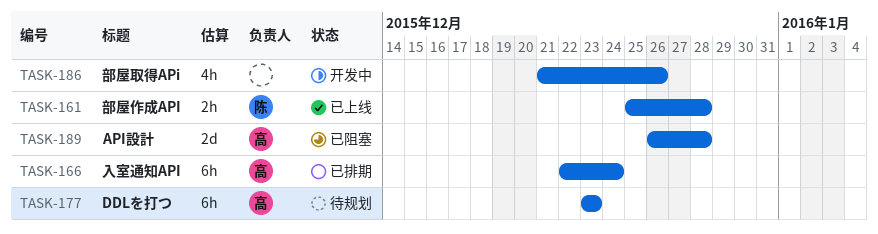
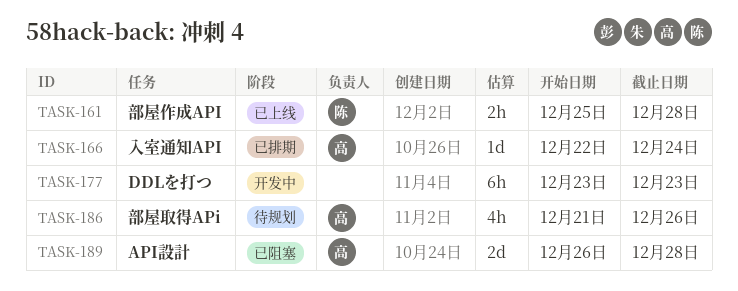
TASK-166, estimate: 6h -> 1d
TASK-177, status: 待规划 -> 开发中
TASK-177, owner: 高 -> none
TASK-186, status: 开发中 -> 待规划
TASK-186, owner: none -> 高

